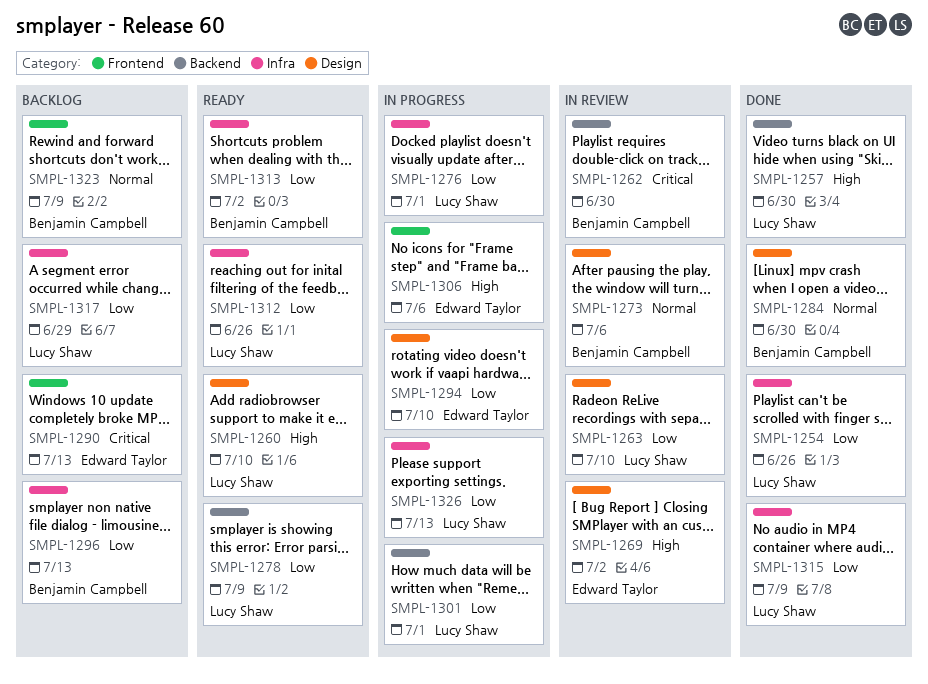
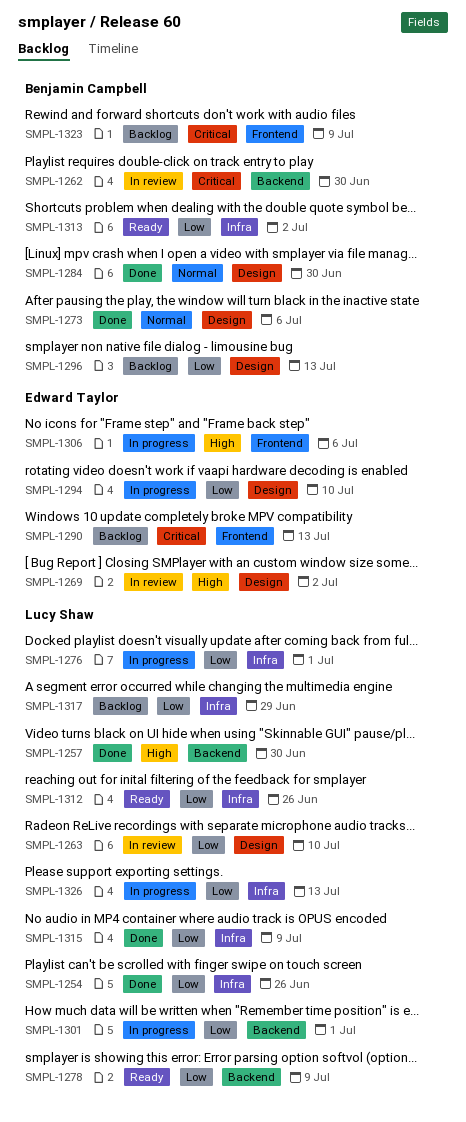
SMPL-1260: present -> none
SMPL-1273, status: In review -> Done
SMPL-1296, label: Infra -> Design
SMPL-1323, priority: Normal -> Critical

